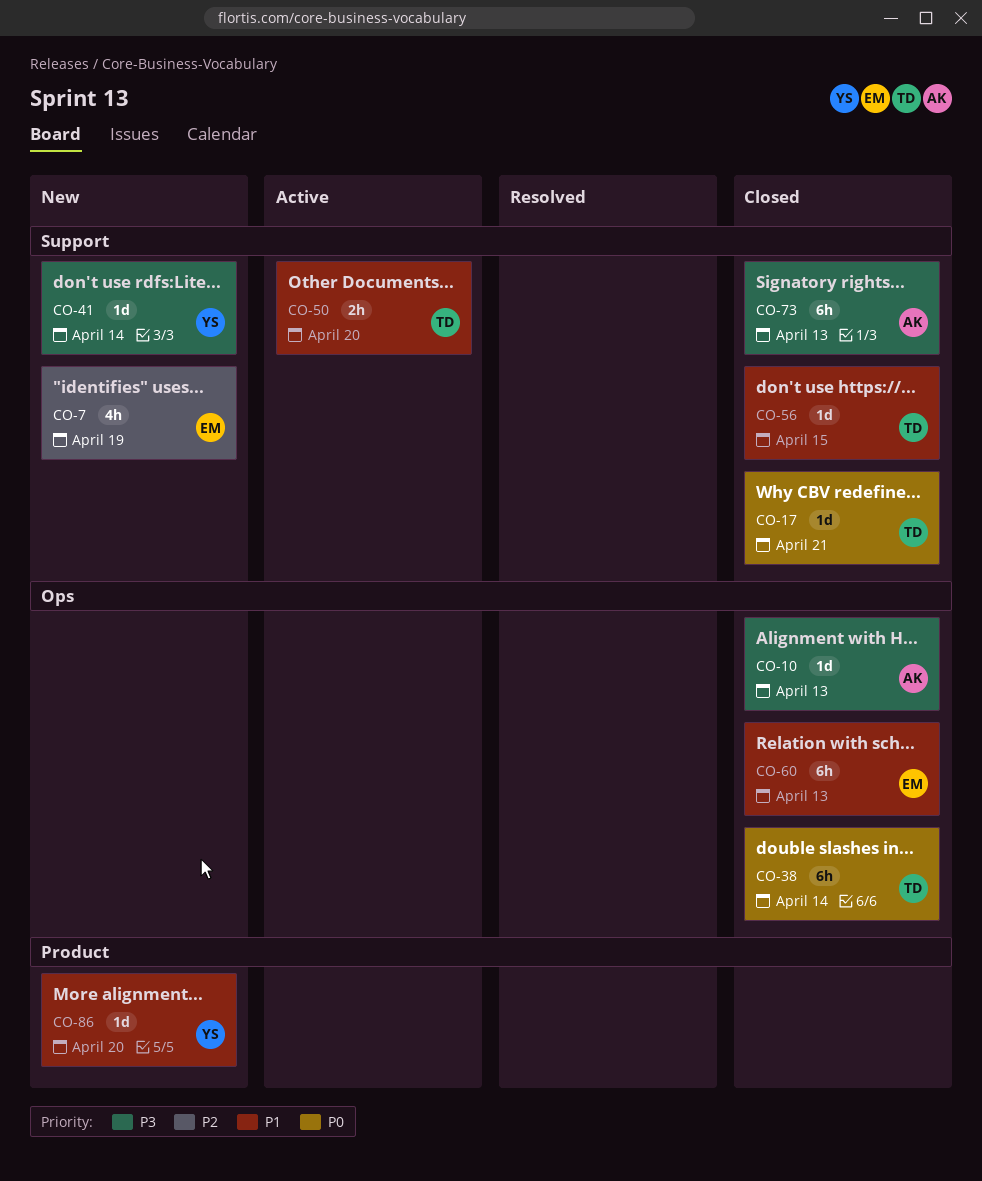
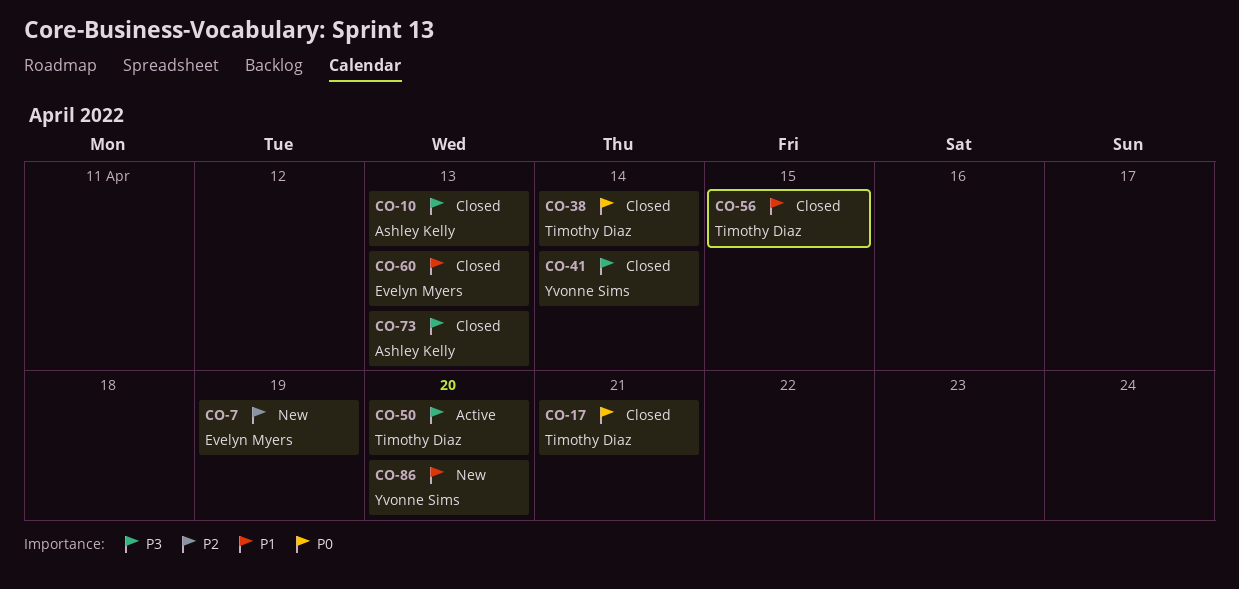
CO-41, status: New -> Closed
CO-50, priority: P1 -> P3

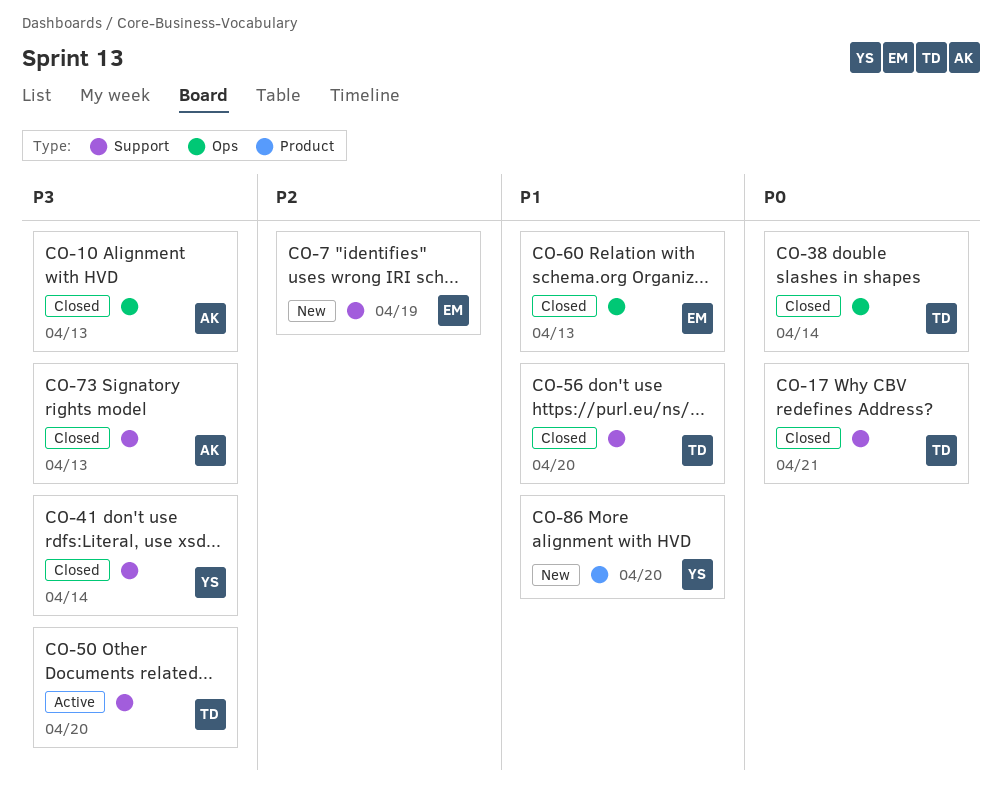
CO-56, due: Apr 15 -> Apr 20

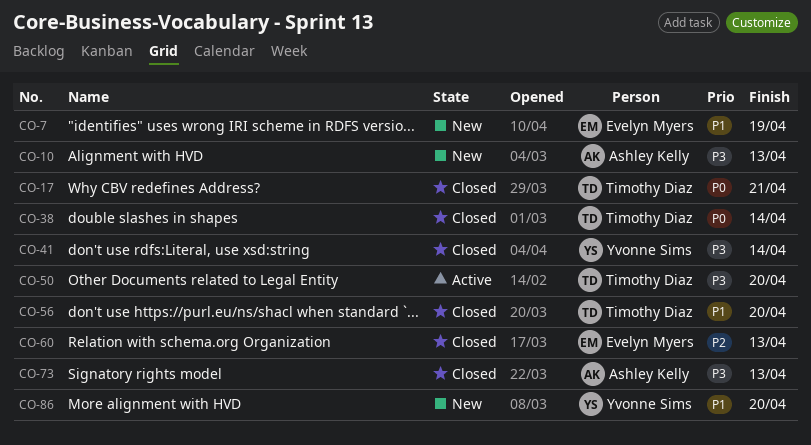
CO-7, priority: P2 -> P1
CO-10, status: Closed -> New
CO-60, priority: P1 -> P2

